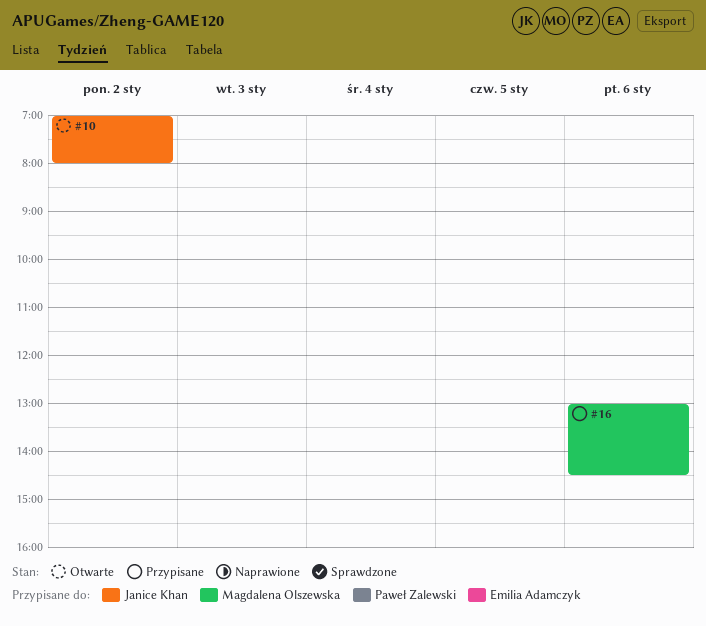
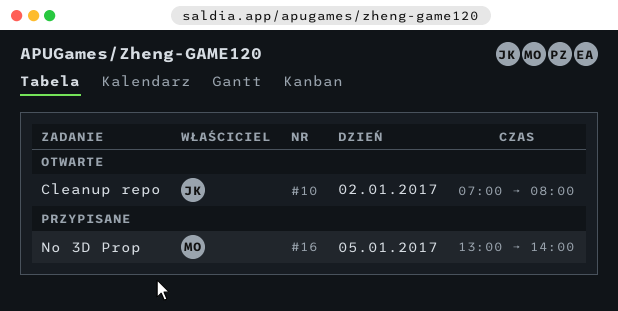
#16, day: Jan 6 -> Jan 5
#16, ends: 14:30 -> 14:00

